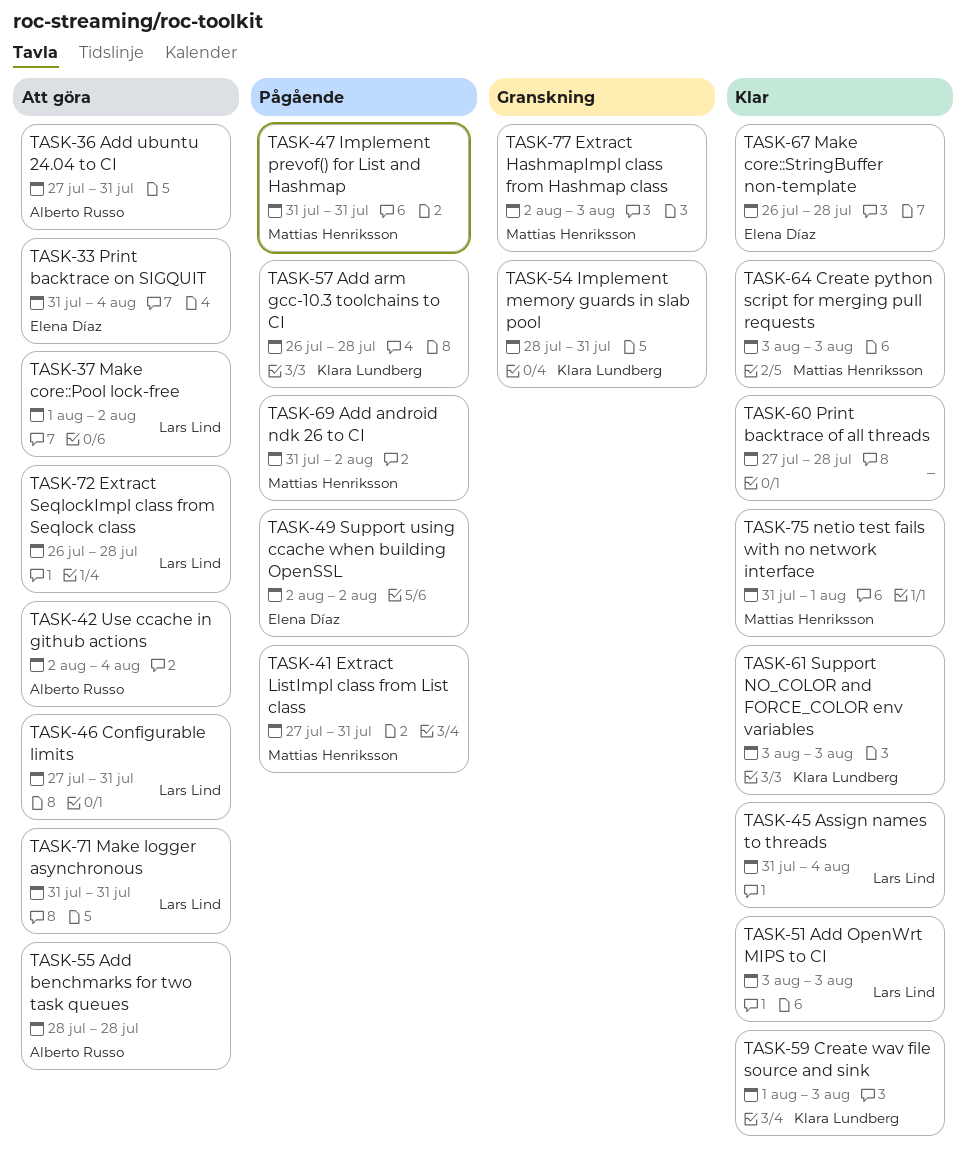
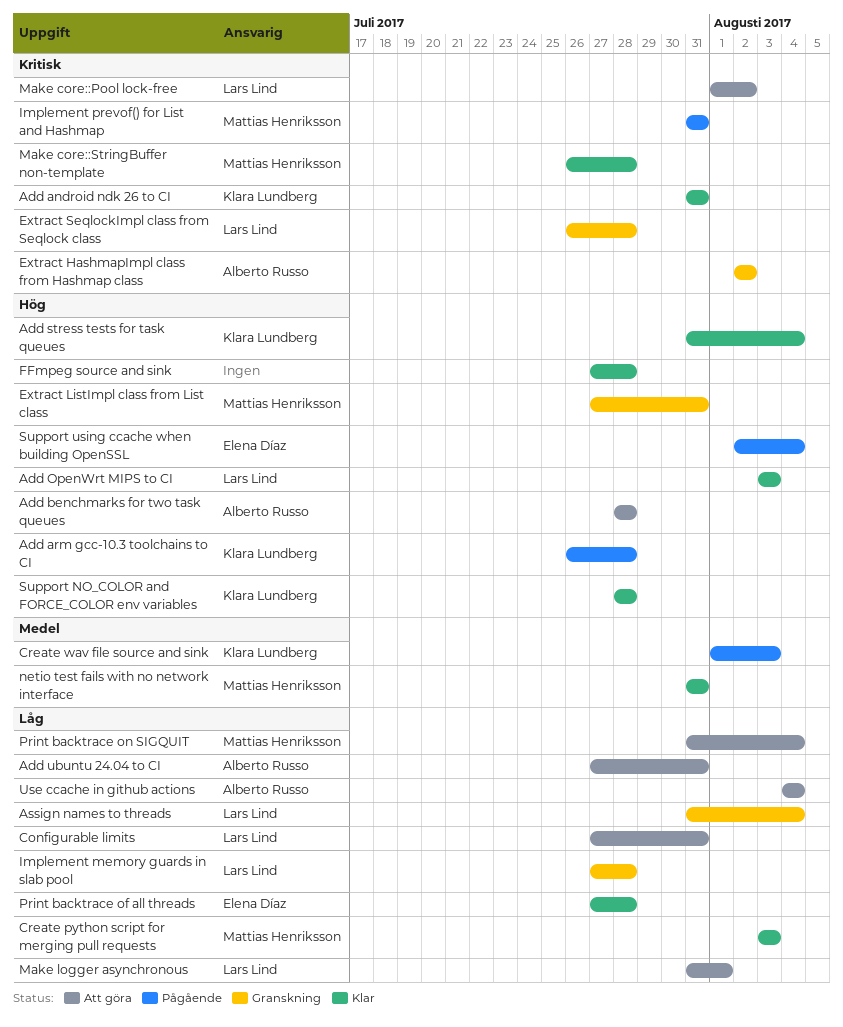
Add android ndk 26 to CI, status: Pågående -> Klar
Add android ndk 26 to CI, owner: Mattias Henriksson -> Klara Lundberg
Add android ndk 26 to CI, due: Aug 2 -> Jul 31
Add stress tests for task queues: none -> present
Assign names to threads, status: Klar -> Granskning
Create wav file source and sink, status: Klar -> Pågående
Extract HashmapImpl class from Hashmap class, owner: Mattias Henriksson -> Alberto Russo
Extract HashmapImpl class from Hashmap class, due: Aug 3 -> Aug 2
Extract ListImpl class from List class, status: Pågående -> Granskning
Extract SeqlockImpl class from Seqlock class, status: Att göra -> Granskning
FFmpeg source and sink: none -> present
Implement memory guards in slab pool, owner: Klara Lundberg -> Lars Lind
Implement memory guards in slab pool, start: Jul 28 -> Jul 27
Implement memory guards in slab pool, due: Jul 31 -> Jul 28
Make core::StringBuffer non-template, owner: Elena Díaz -> Mattias Henriksson
Make logger asynchronous, due: Jul 31 -> Aug 1
netio test fails with no network interface, due: Aug 1 -> Jul 31
Print backtrace of all threads, owner: none -> Elena Díaz
Print backtrace on SIGQUIT, owner: Elena Díaz -> Mattias Henriksson
Support NO_COLOR and FORCE_COLOR env variables, start: Aug 3 -> Jul 28
Support NO_COLOR and FORCE_COLOR env variables, due: Aug 3 -> Jul 28
Support using ccache when building OpenSSL, due: Aug 2 -> Aug 4
Use ccache in github actions, start: Aug 2 -> Aug 4

